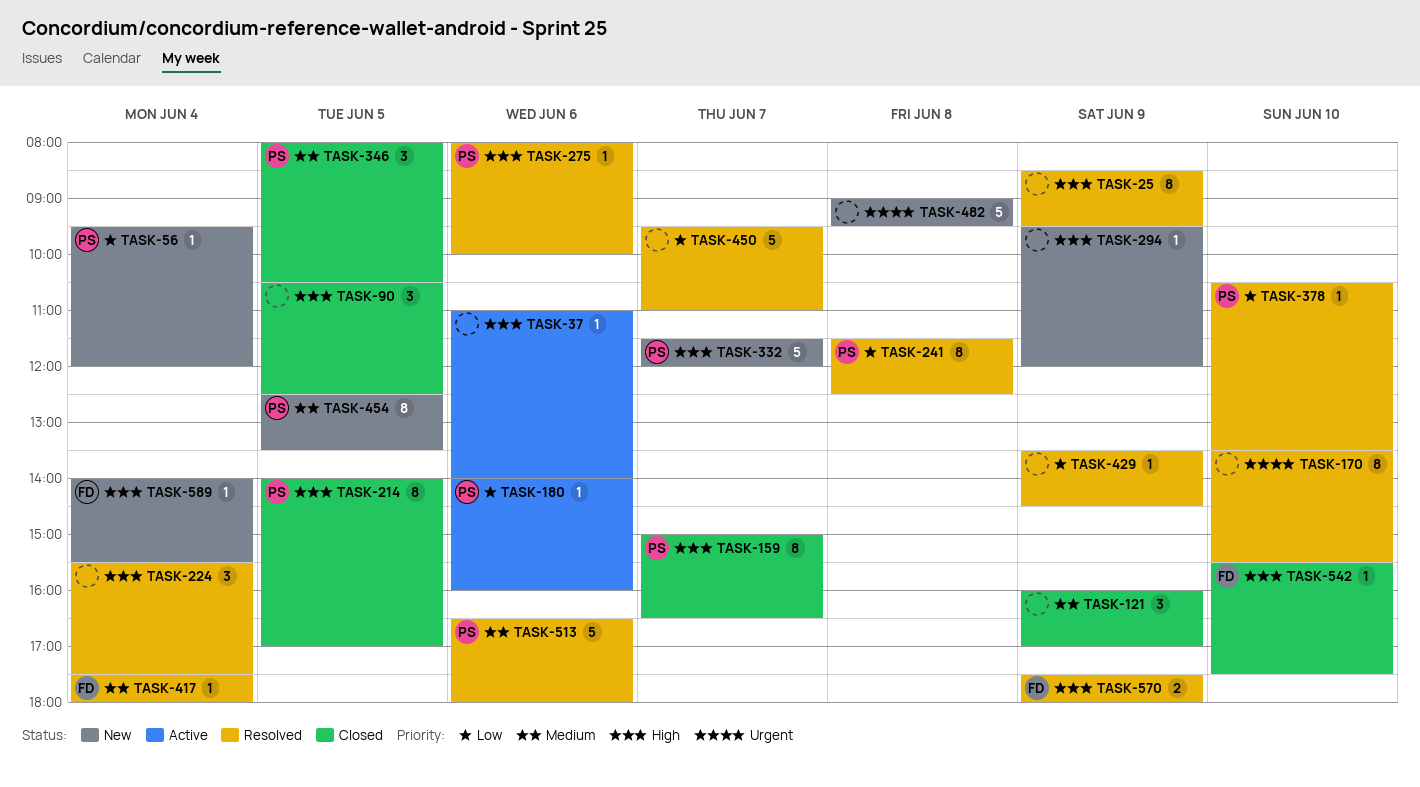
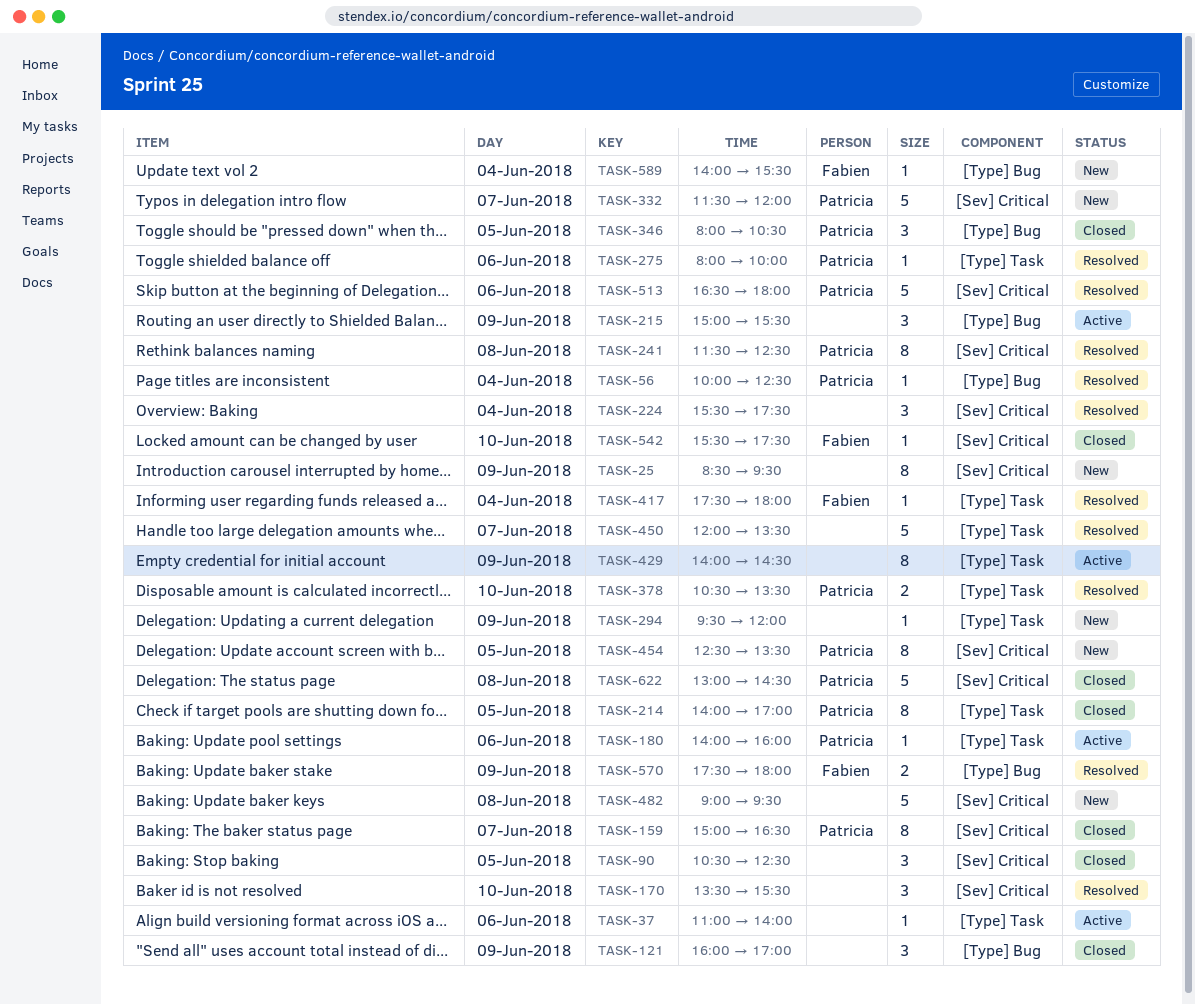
TASK-25, status: Resolved -> New
TASK-56, status: New -> Resolved
TASK-56, begins: 09:30 -> 10:00
TASK-56, ends: 12:00 -> 12:30
TASK-170, estimate: 8 -> 3
TASK-215: none -> present
TASK-378, estimate: 1 -> 2
TASK-429, status: Resolved -> Active
TASK-429, estimate: 1 -> 8
TASK-429, begins: 13:30 -> 14:00
TASK-450, begins: 09:30 -> 12:00
TASK-450, ends: 11:00 -> 13:30
TASK-622: none -> present

